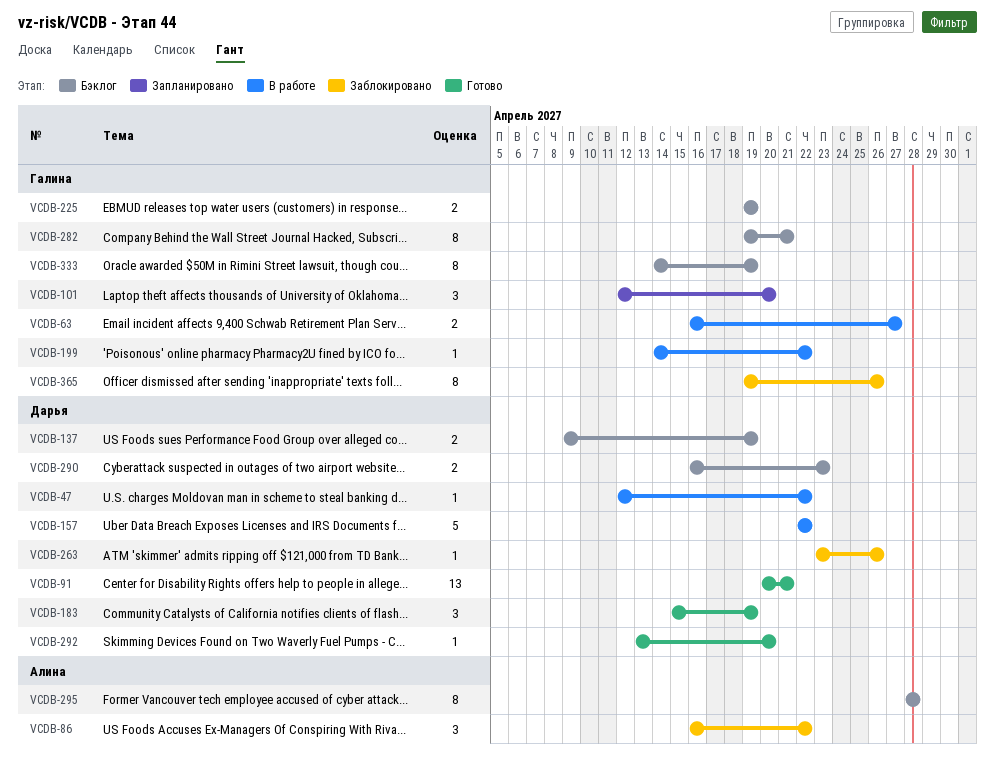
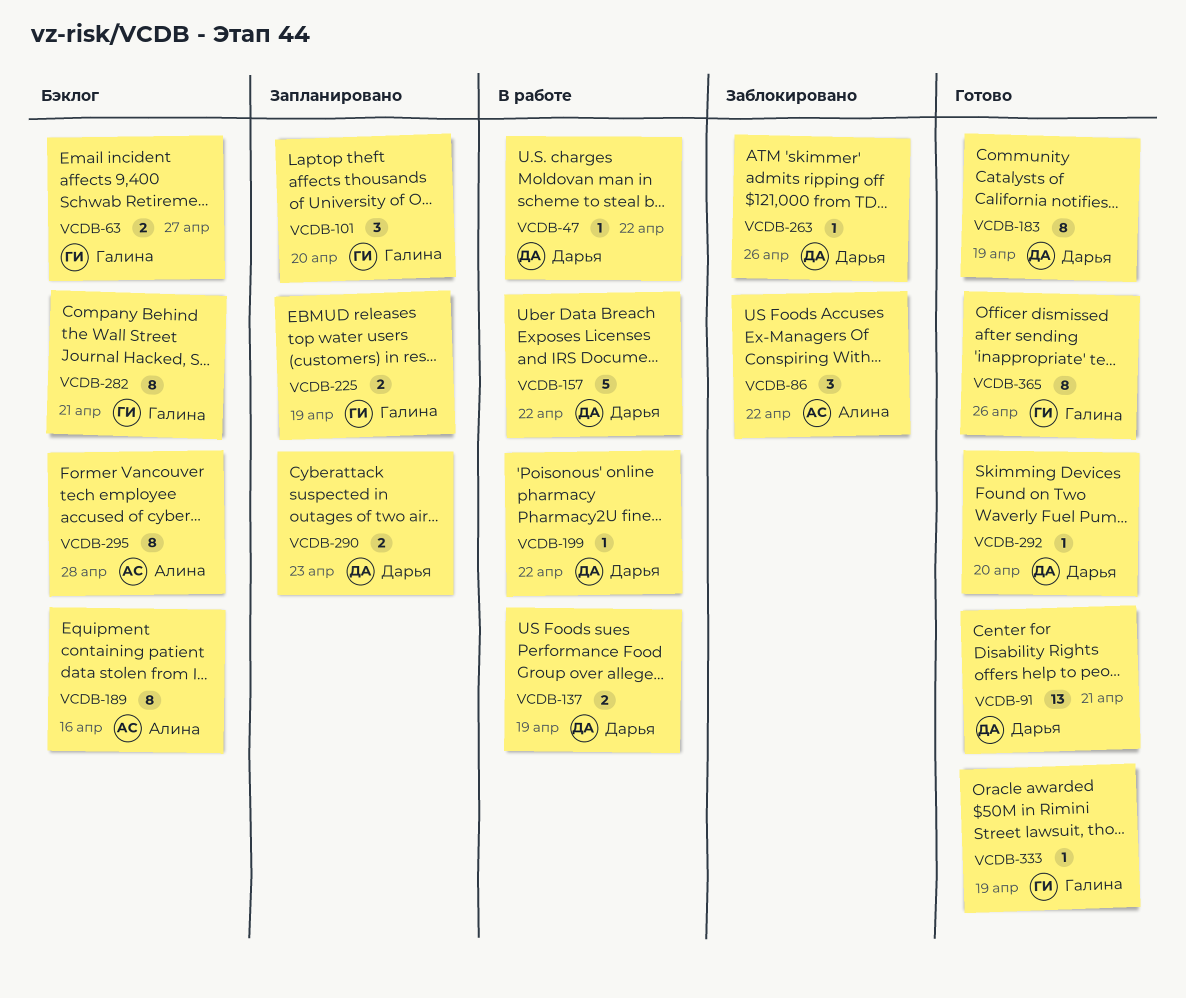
VCDB-63, status: В работе -> Бэклог
VCDB-137, status: Бэклог -> В работе
VCDB-183, estimate: 3 -> 8
VCDB-189: none -> present
VCDB-199, owner: Галина -> Дарья
VCDB-225, status: Бэклог -> Запланировано
VCDB-290, status: Бэклог -> Запланировано
VCDB-333, status: Бэклог -> Готово
VCDB-333, estimate: 8 -> 1
VCDB-365, status: Заблокировано -> Готово

